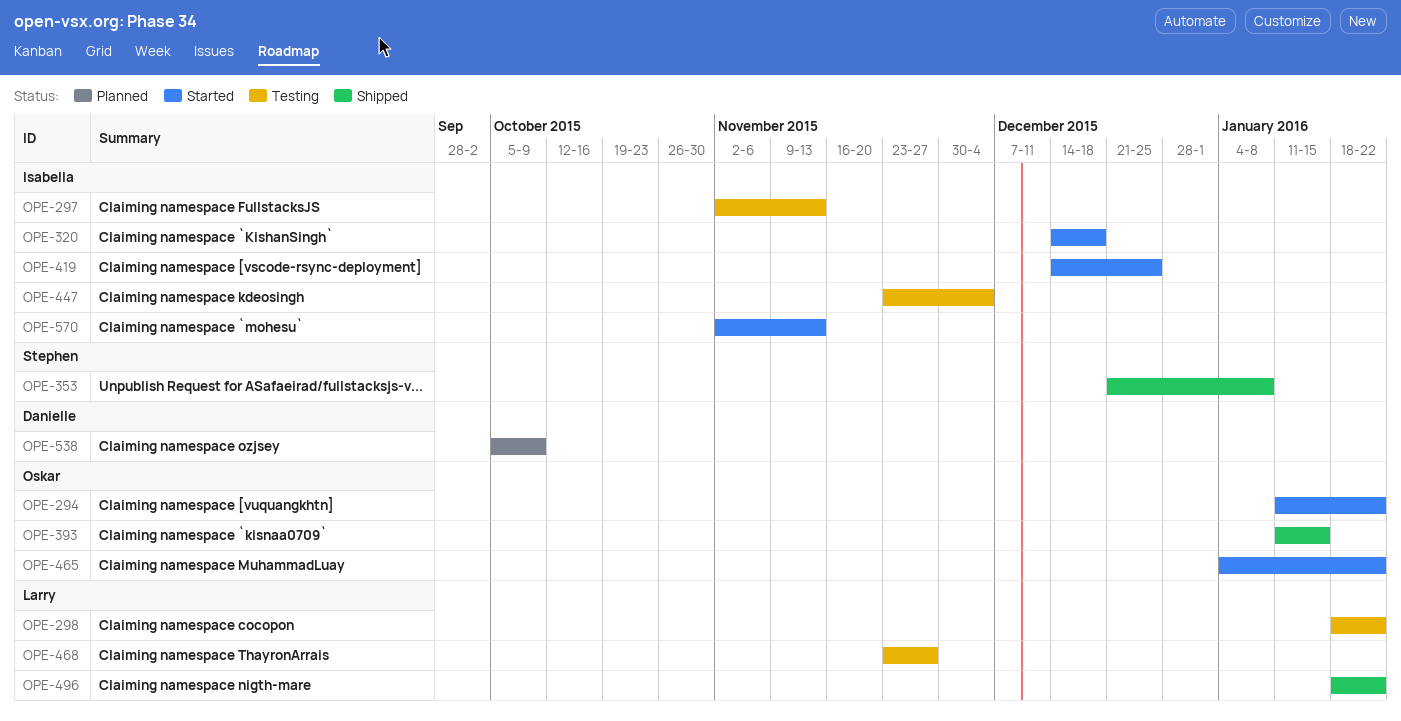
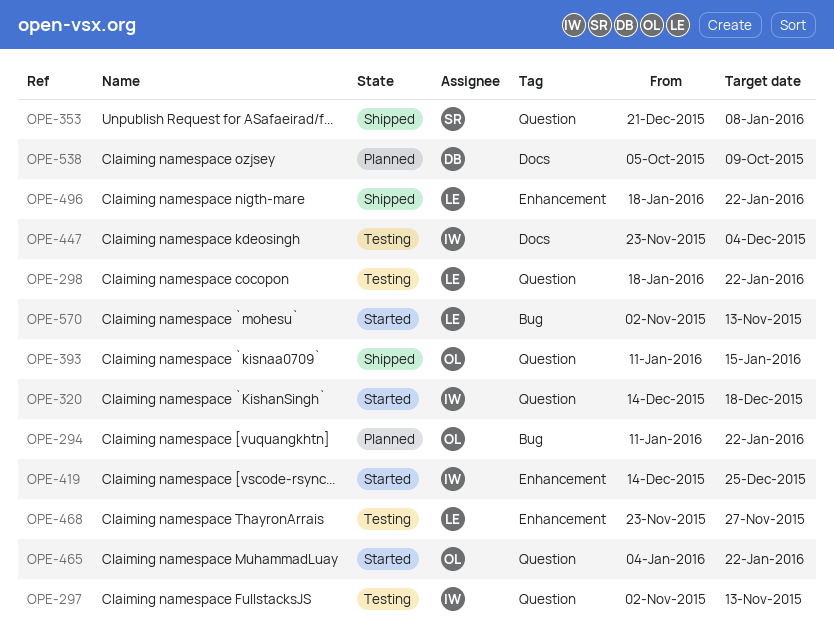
OPE-294, status: Started -> Planned
OPE-570, owner: Isabella -> Larry

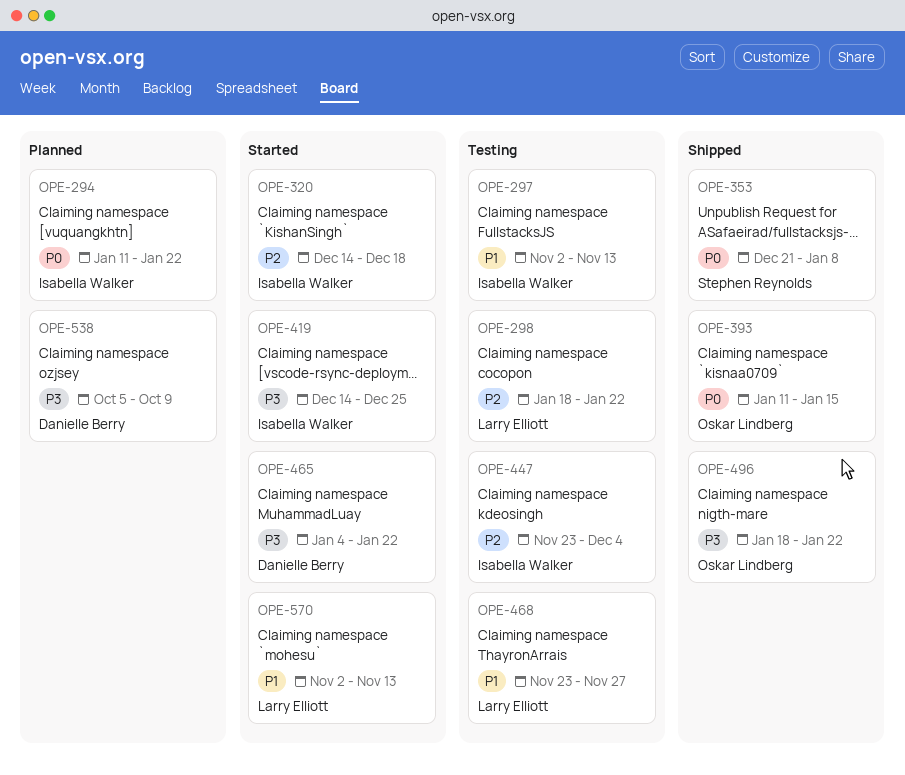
OPE-294, owner: Oskar Lindberg -> Isabella Walker
OPE-465, owner: Oskar Lindberg -> Danielle Berry
OPE-496, owner: Larry Elliott -> Oskar Lindberg

